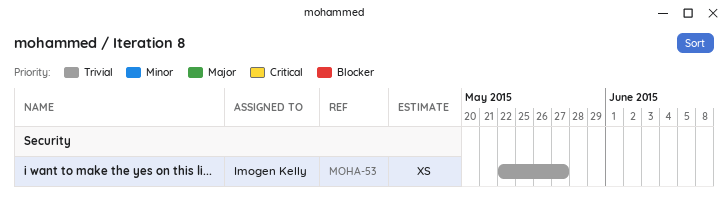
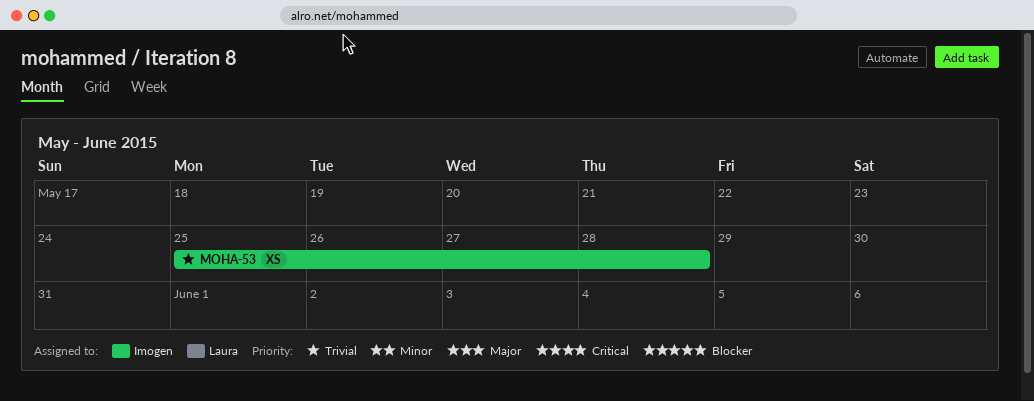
MOHA-53, start: May 22 -> May 25
MOHA-53, due: May 27 -> May 28

